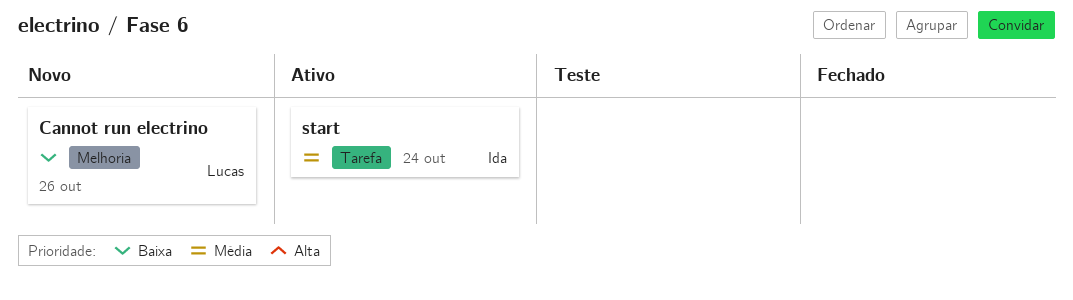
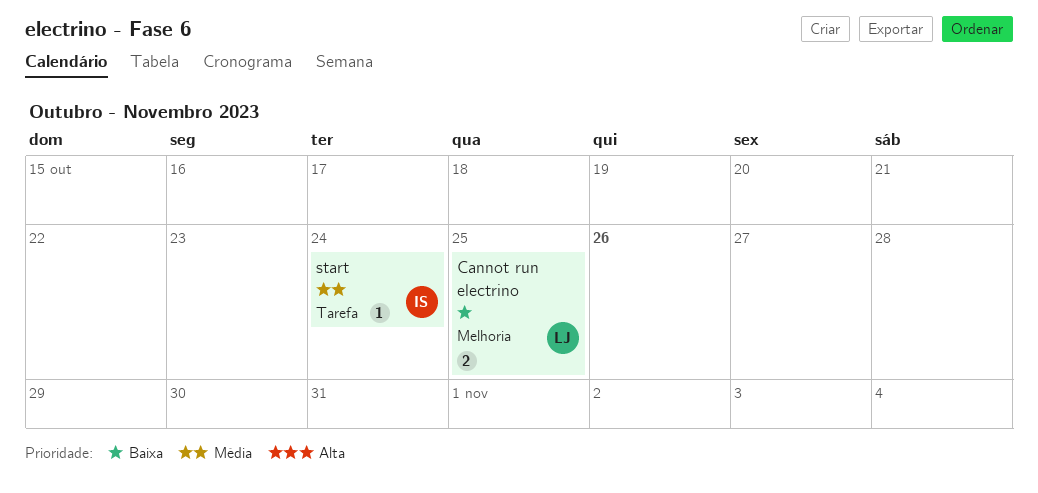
Cannot run electrino, due: Oct 26 -> Oct 25

